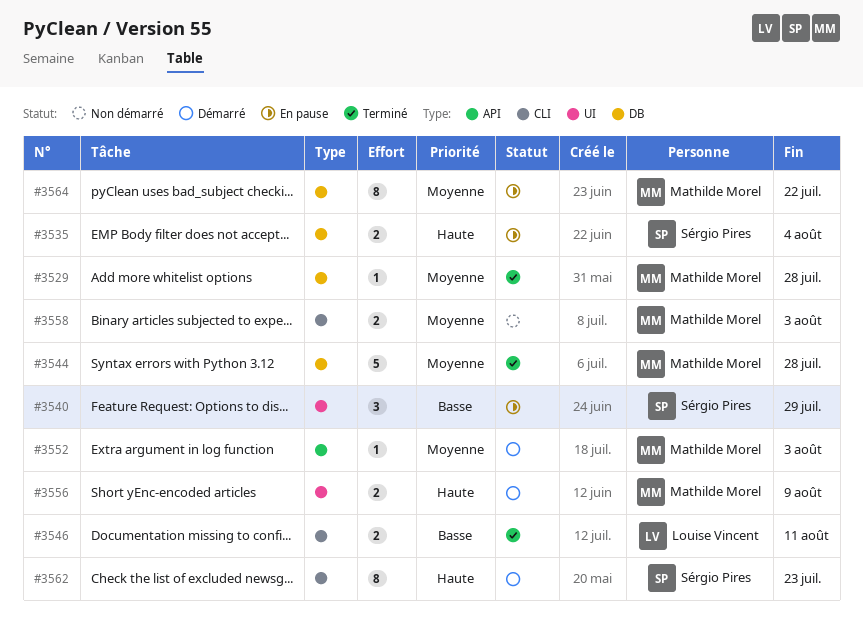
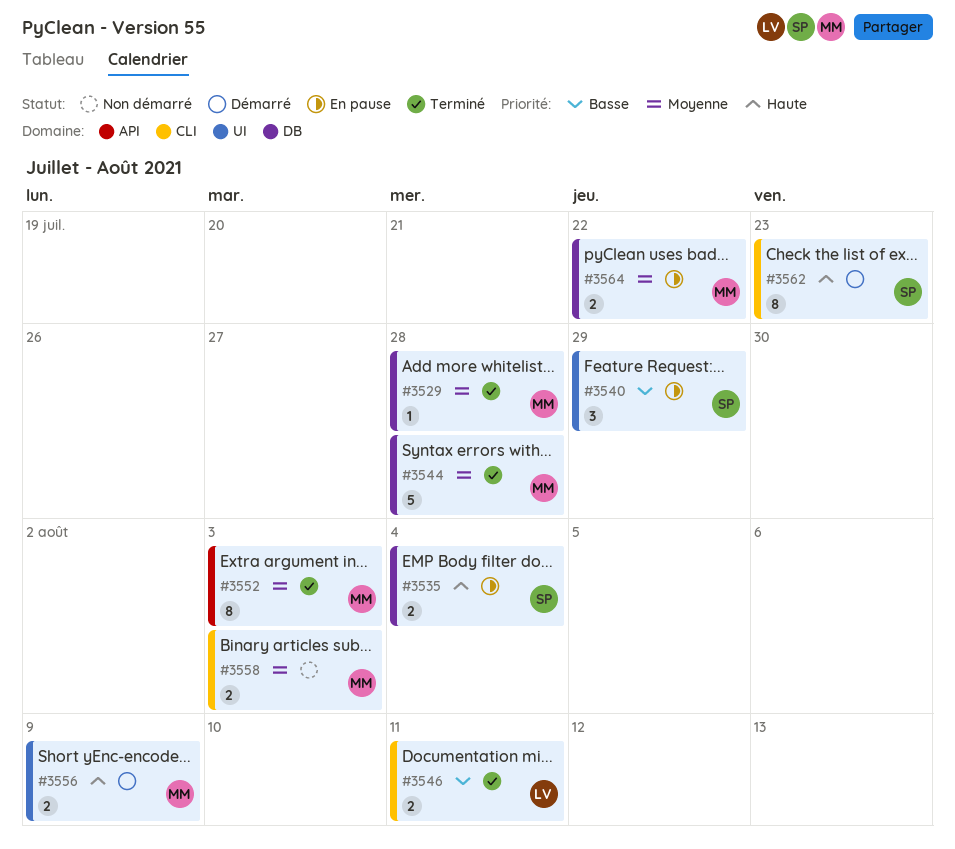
#3552, status: Démarré -> Terminé
#3552, estimate: 1 -> 8
#3564, estimate: 8 -> 2

